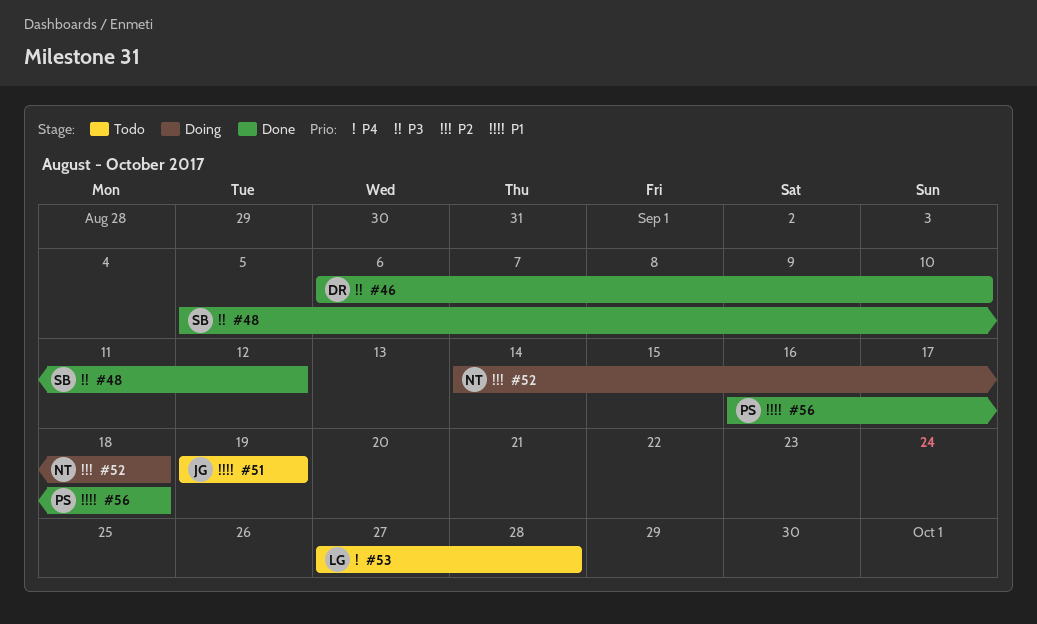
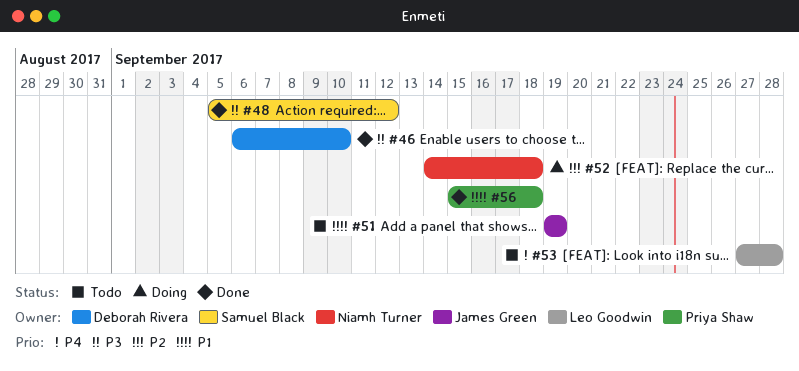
#56, start: Sep 16 -> Sep 15

